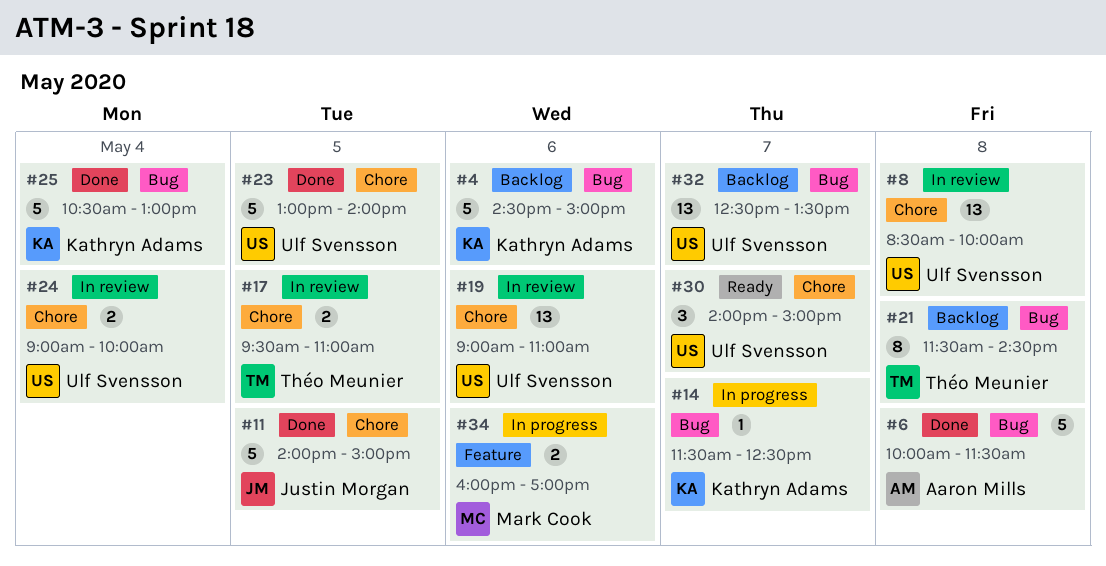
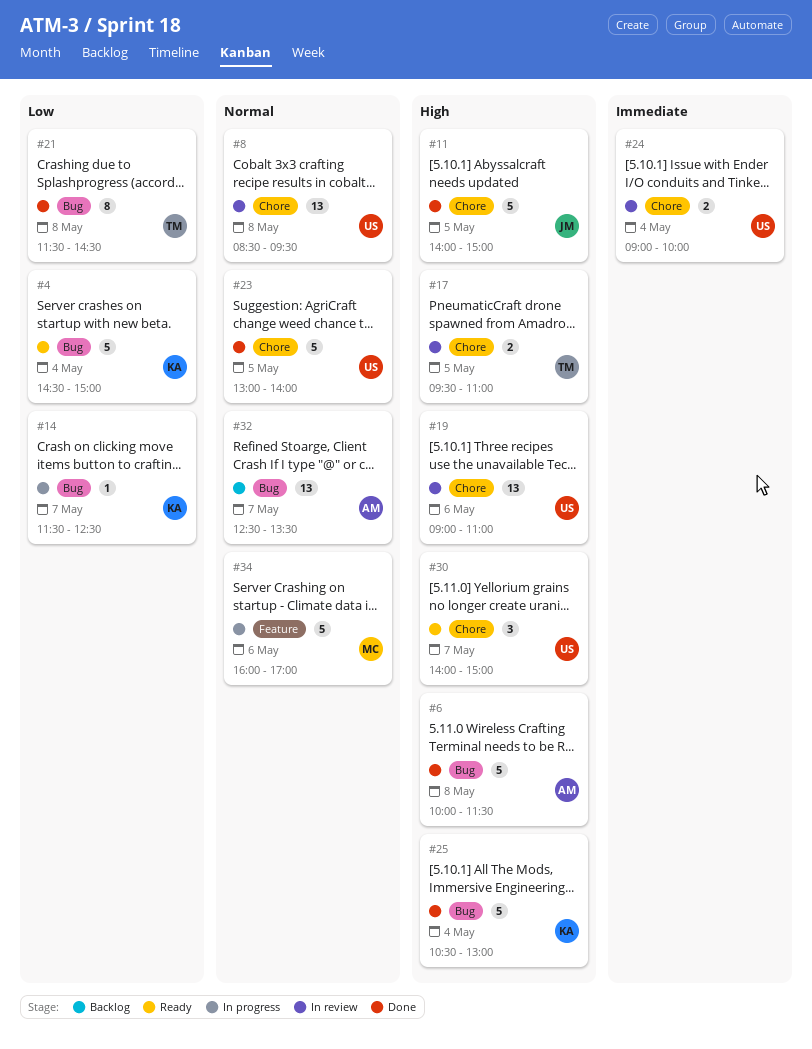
#4, status: Backlog -> Ready
#4, day: May 6 -> May 4
#8, ends: 10:00 -> 09:30
#21, status: Backlog -> Done
#32, owner: Ulf Svensson -> Aaron Mills
#34, estimate: 2 -> 5

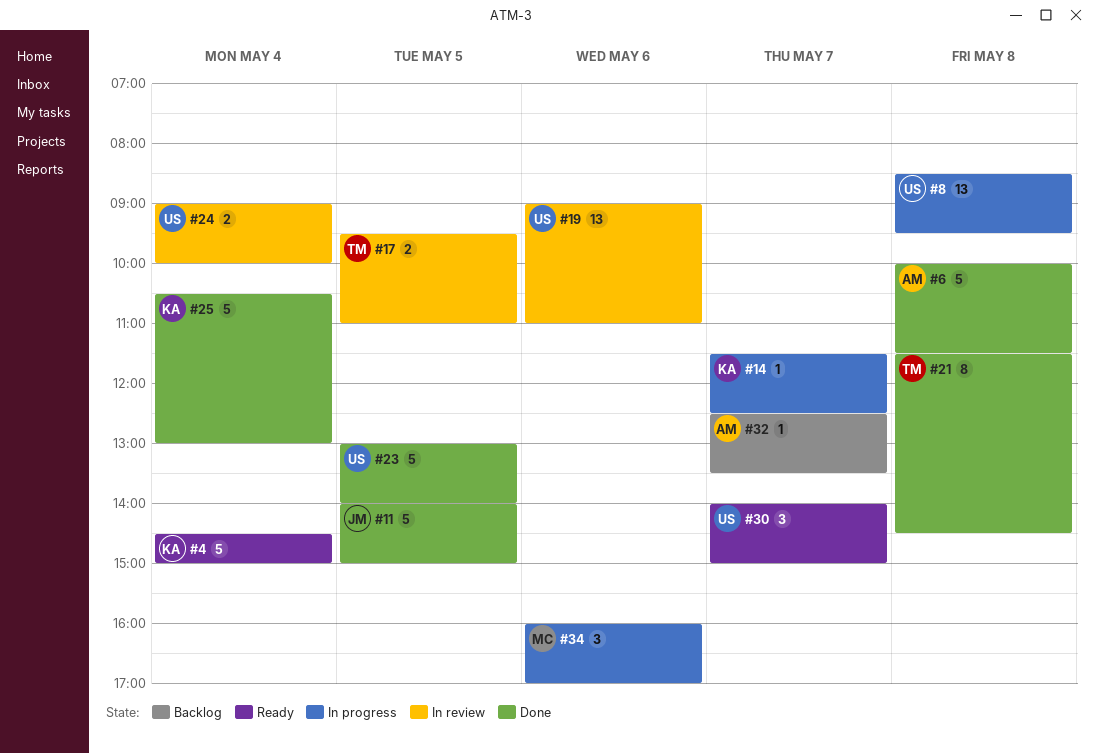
#8, status: In review -> In progress
#32, estimate: 13 -> 1
#34, estimate: 5 -> 3

